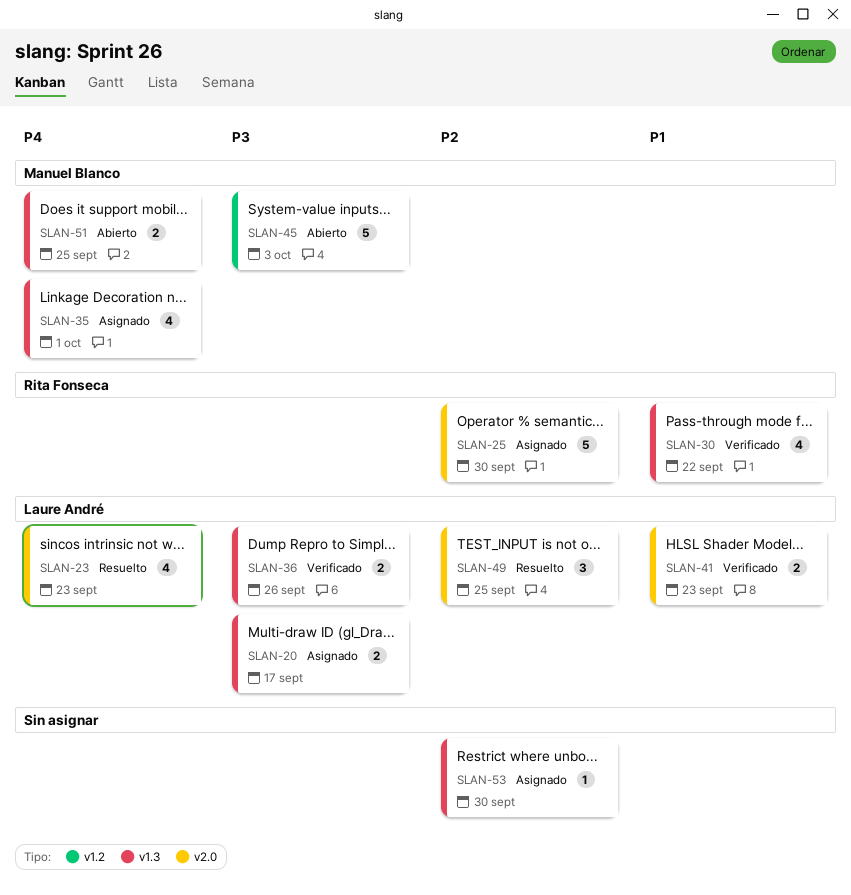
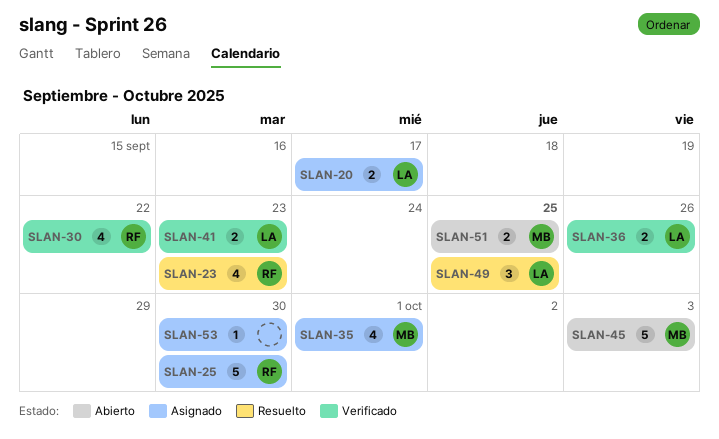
SLAN-23, owner: Laure André -> Rita Fonseca

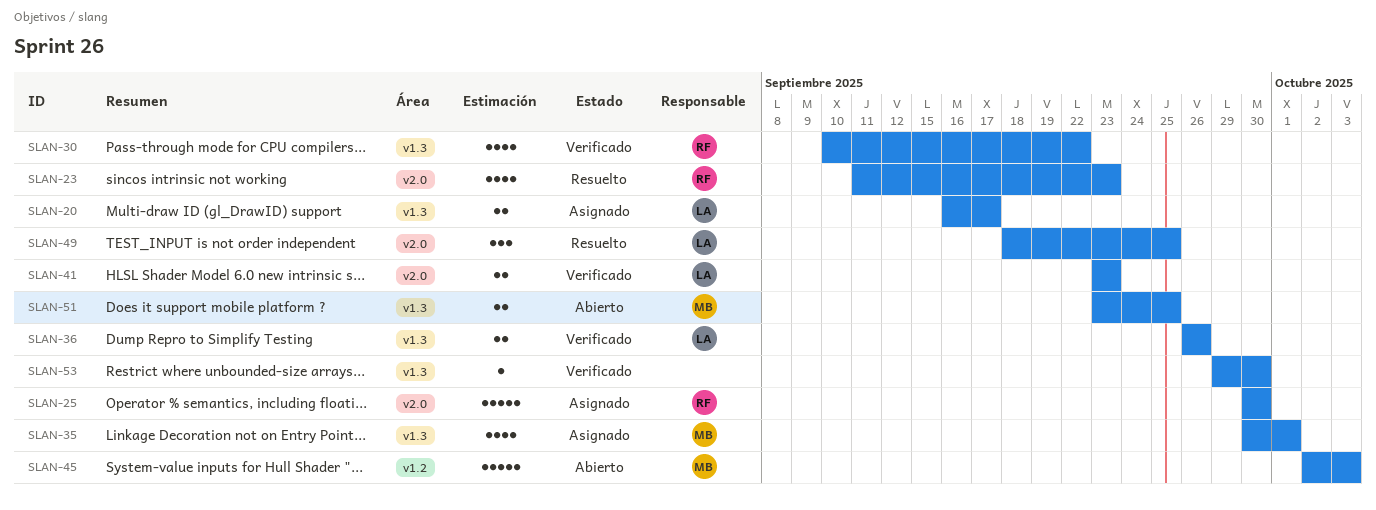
SLAN-53, status: Asignado -> Verificado

